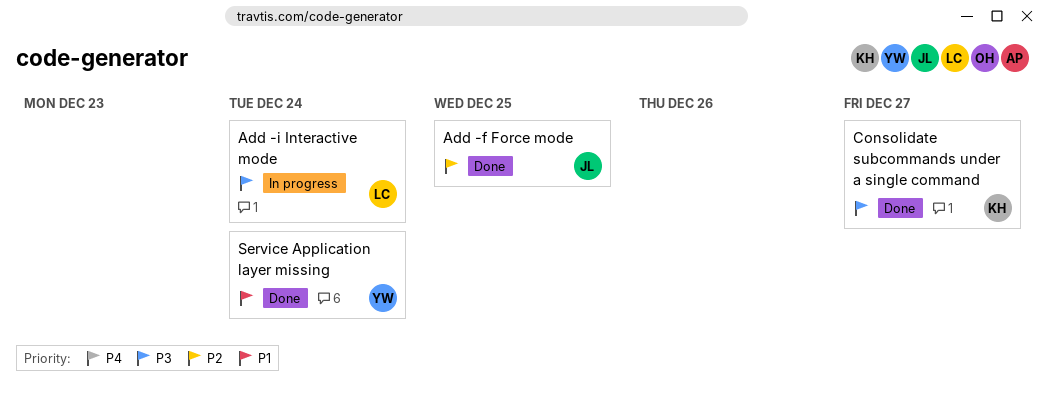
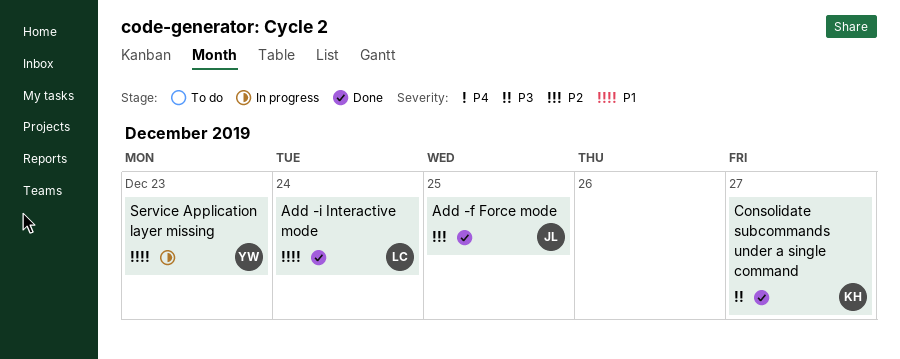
Add -i Interactive mode, status: In progress -> Done
Add -i Interactive mode, priority: P3 -> P1
Service Application layer missing, status: Done -> In progress
Service Application layer missing, due: Dec 24 -> Dec 23

